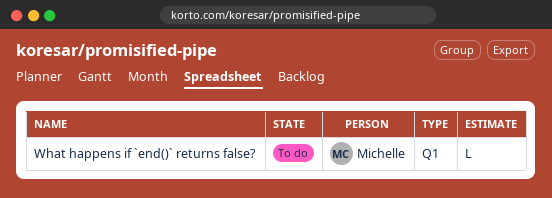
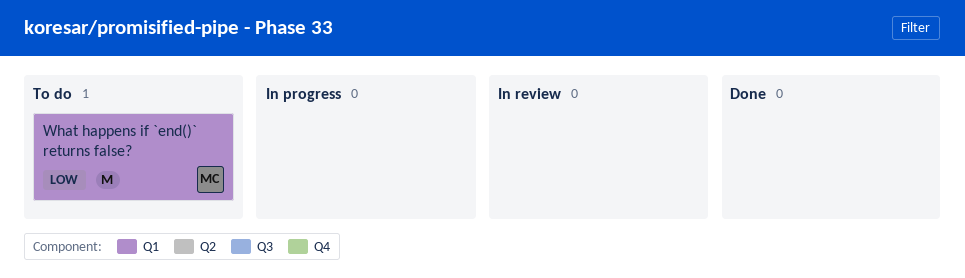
What happens if `end()` returns false?, estimate: L -> M

